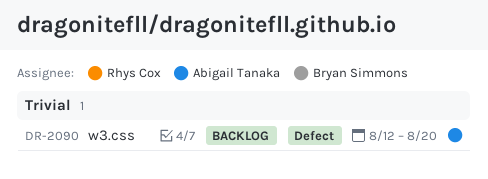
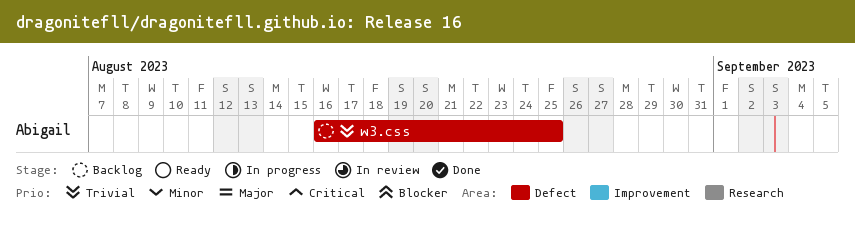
w3.css, start: Aug 12 -> Aug 16
w3.css, due: Aug 20 -> Aug 25

